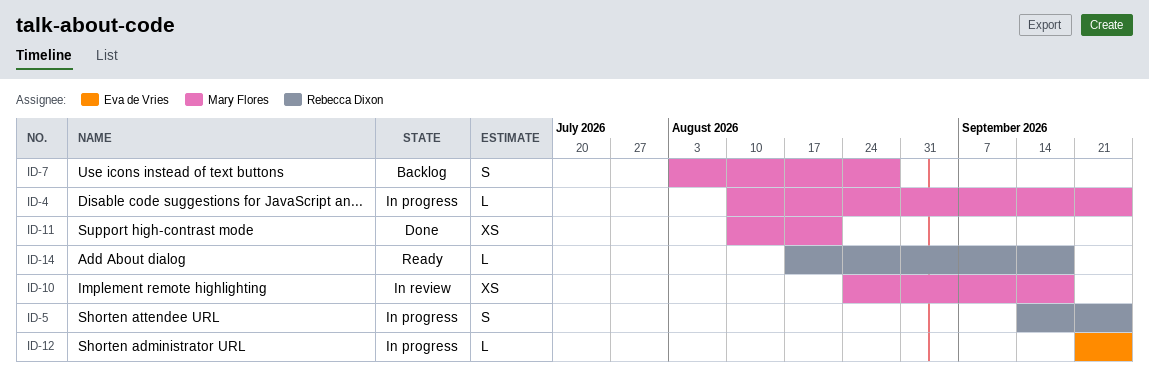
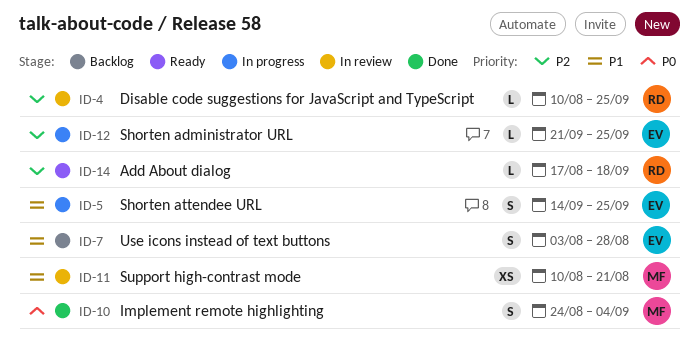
ID-4, status: In progress -> In review
ID-4, owner: Mary Flores -> Rebecca Dixon
ID-5, owner: Rebecca Dixon -> Eva de Vries
ID-7, owner: Mary Flores -> Eva de Vries
ID-10, status: In review -> Done
ID-10, estimate: XS -> S
ID-10, due: Sep 18 -> Sep 4
ID-11, status: Done -> In review

